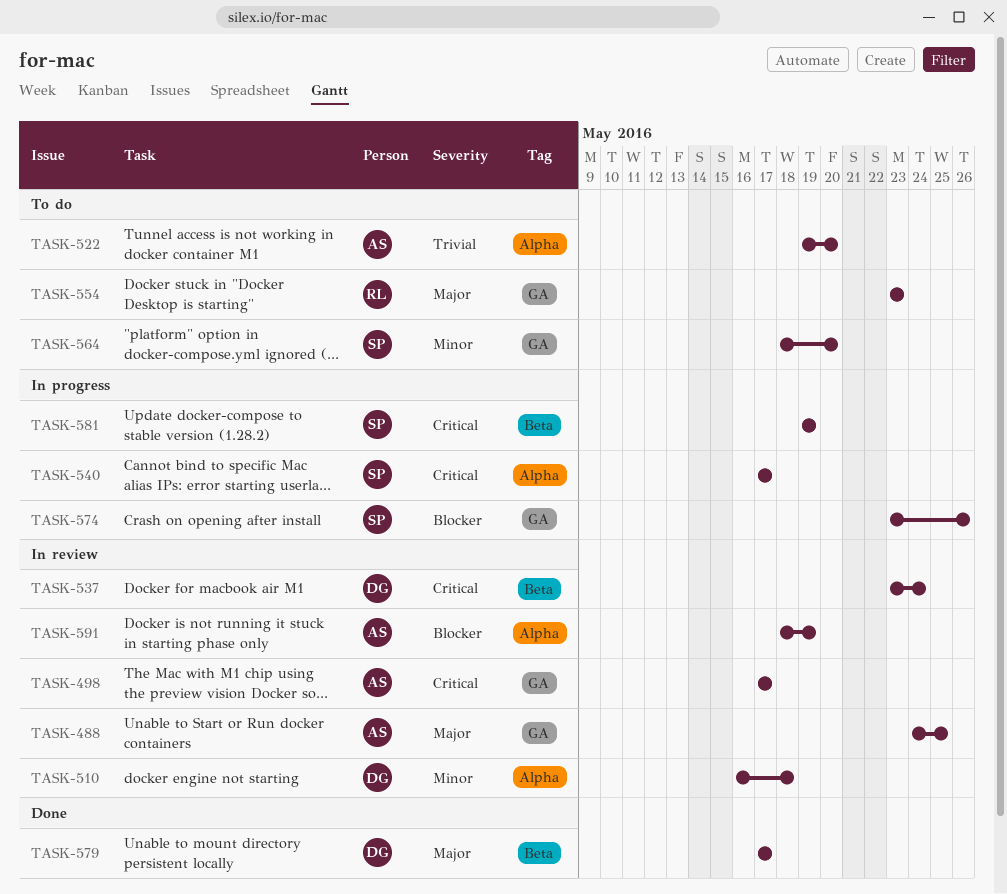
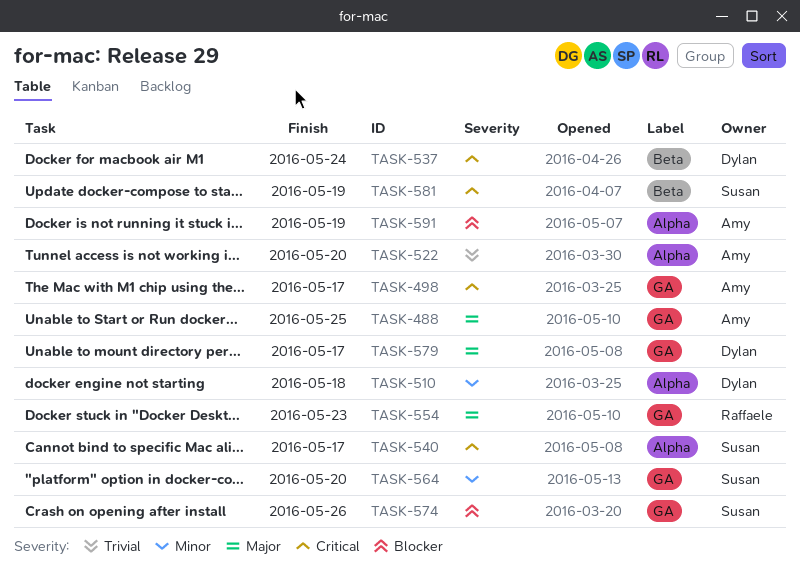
TASK-579, label: Beta -> GA

